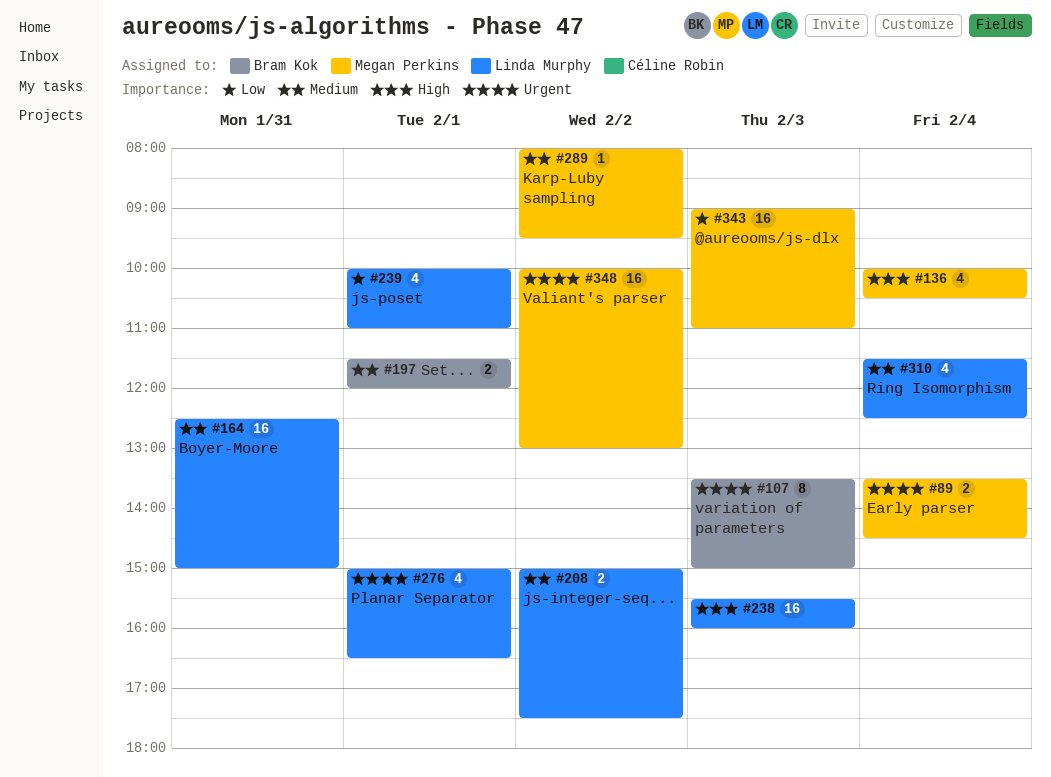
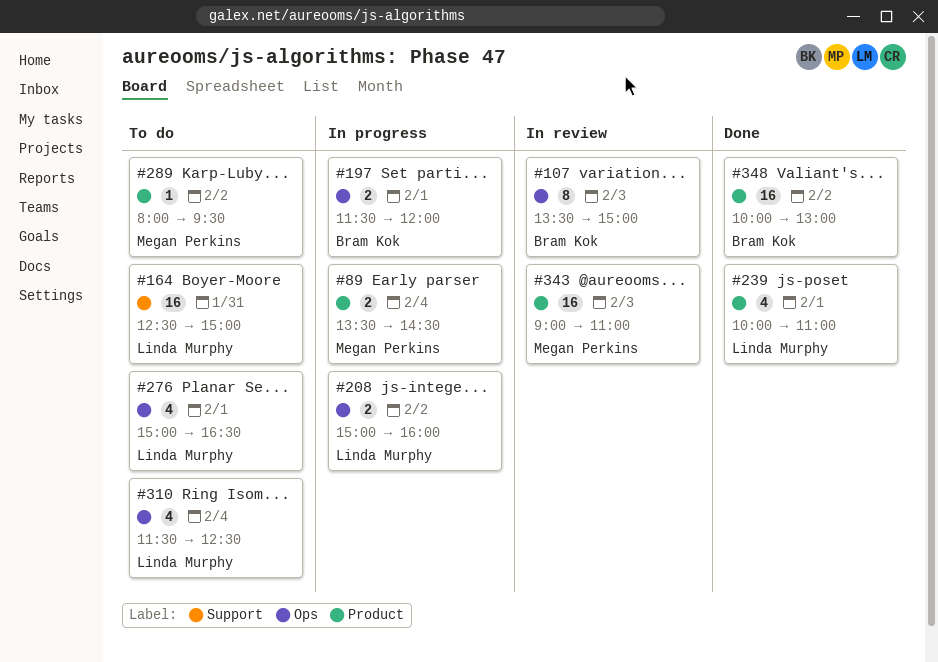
#136: present -> none
#208, ends: 17:30 -> 16:00
#238: present -> none
#348, owner: Megan Perkins -> Bram Kok

